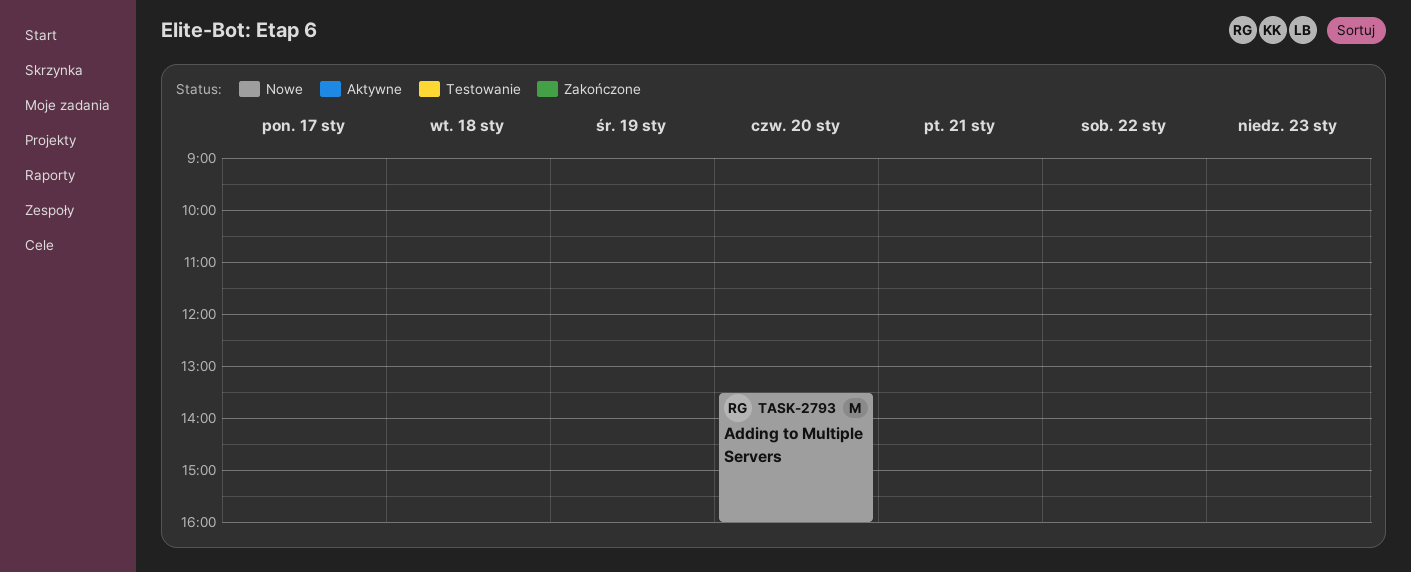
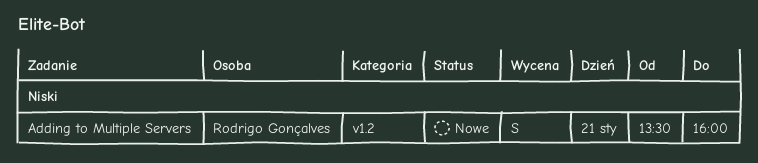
Adding to Multiple Servers, estimate: M -> S
Adding to Multiple Servers, day: Jan 20 -> Jan 21

